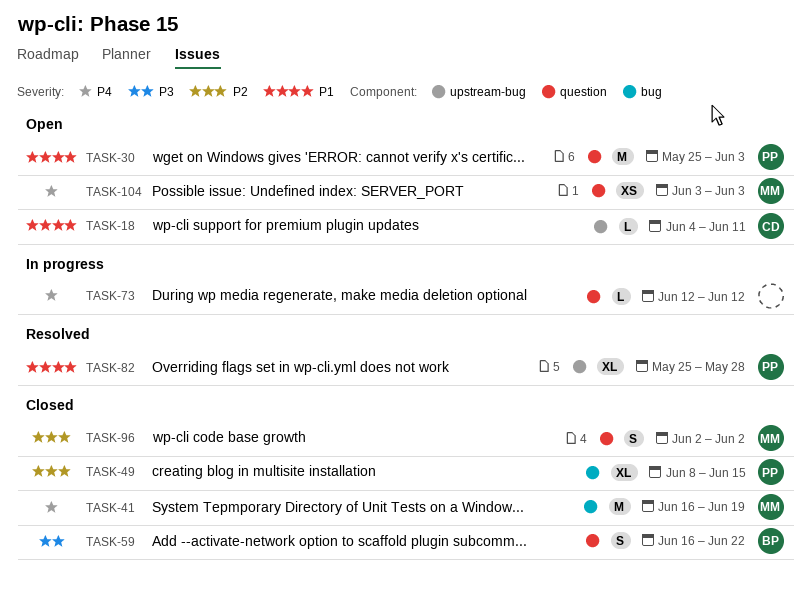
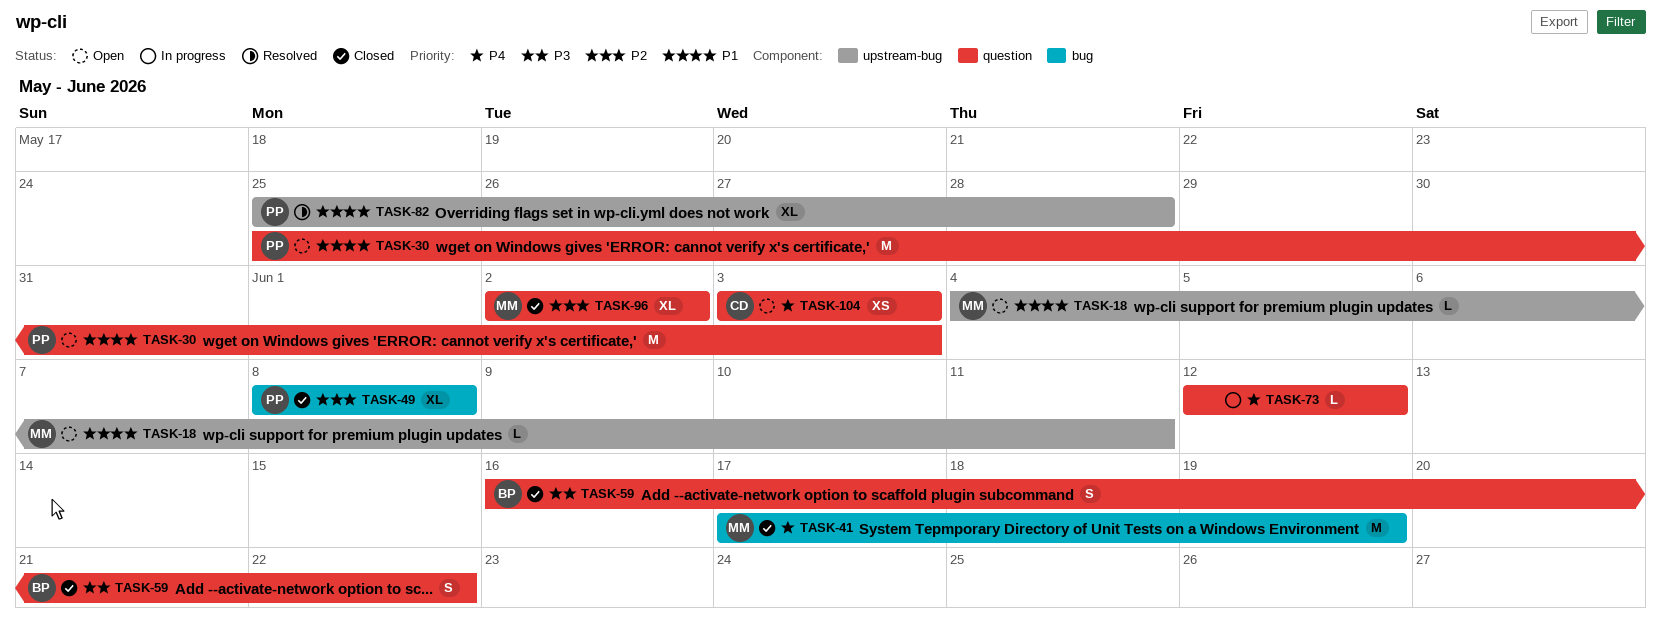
TASK-18, owner: CD -> MM
TASK-41, start: Jun 16 -> Jun 17
TASK-49, due: Jun 15 -> Jun 8
TASK-96, estimate: S -> XL
TASK-104, owner: MM -> CD

